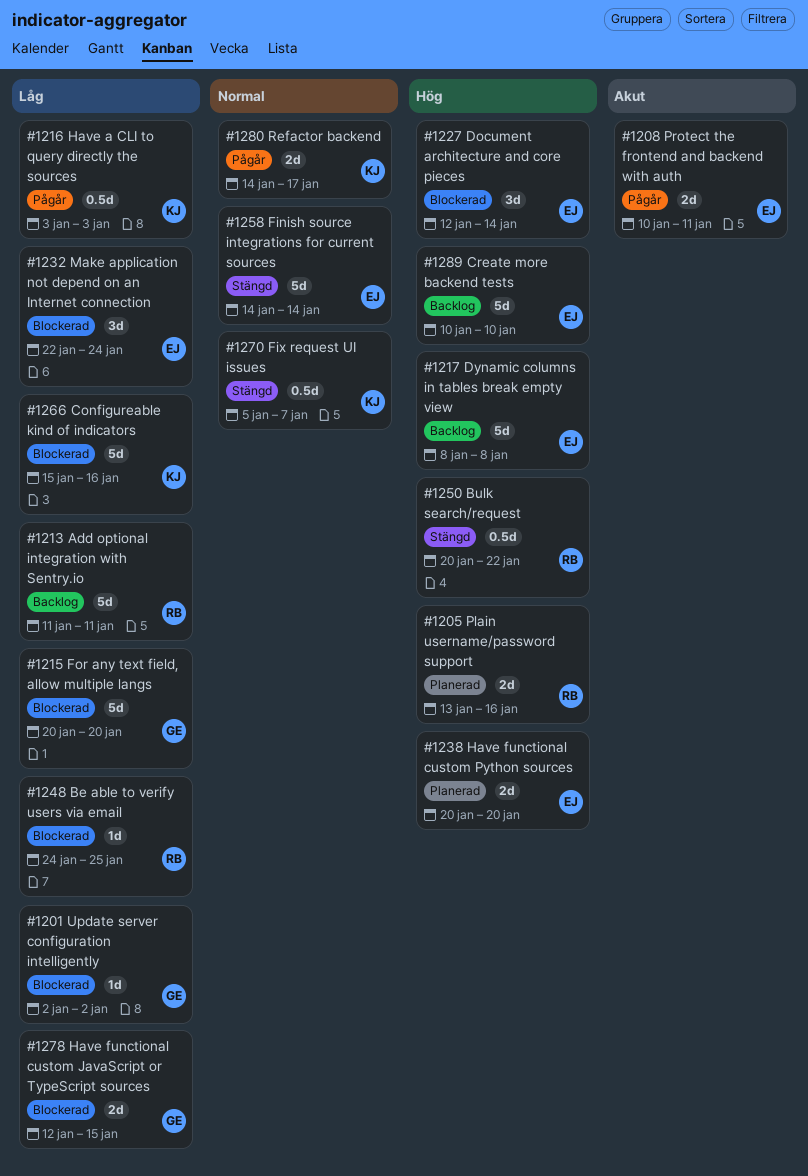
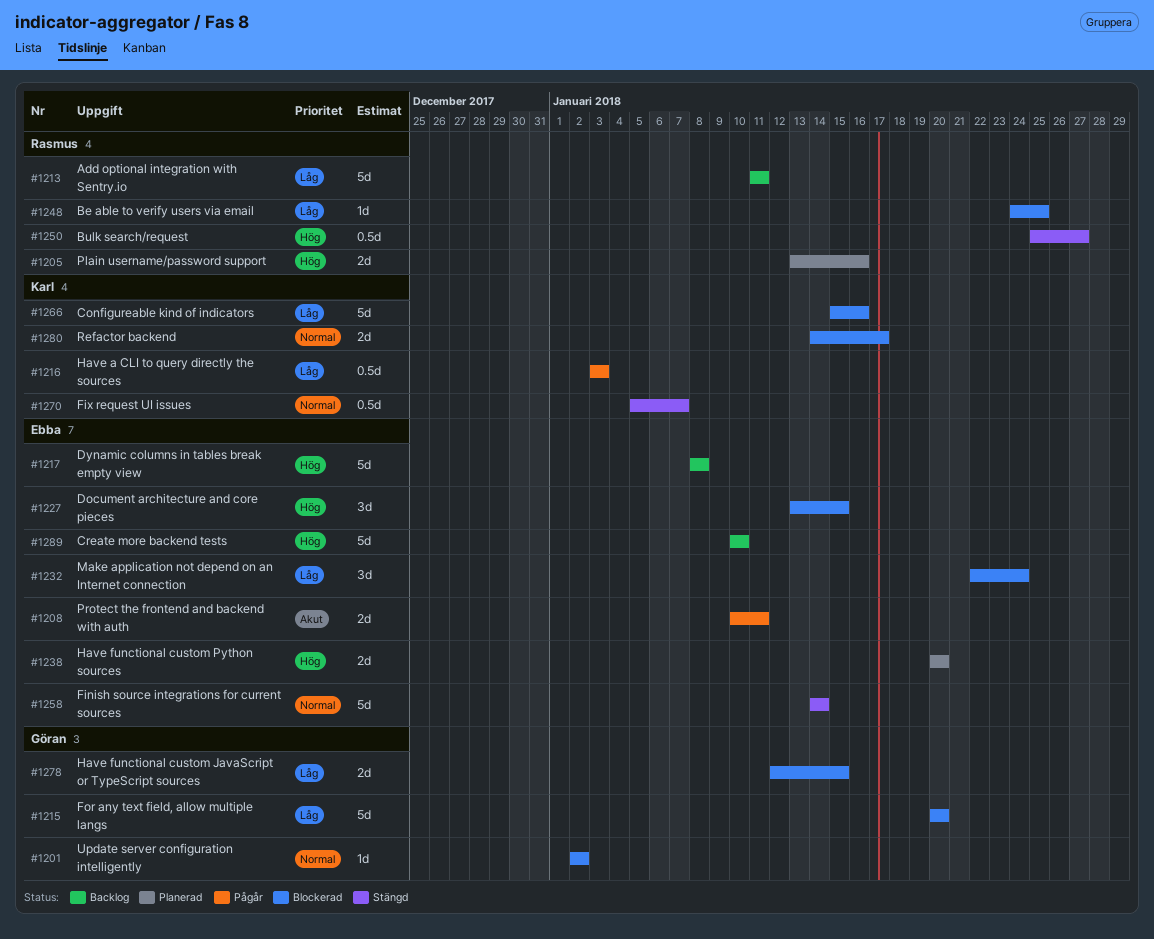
#1201, priority: Låg -> Normal
#1227, start: Jan 12 -> Jan 13
#1227, due: Jan 14 -> Jan 15
#1250, start: Jan 20 -> Jan 25
#1250, due: Jan 22 -> Jan 27
#1280, status: Pågår -> Blockerad

